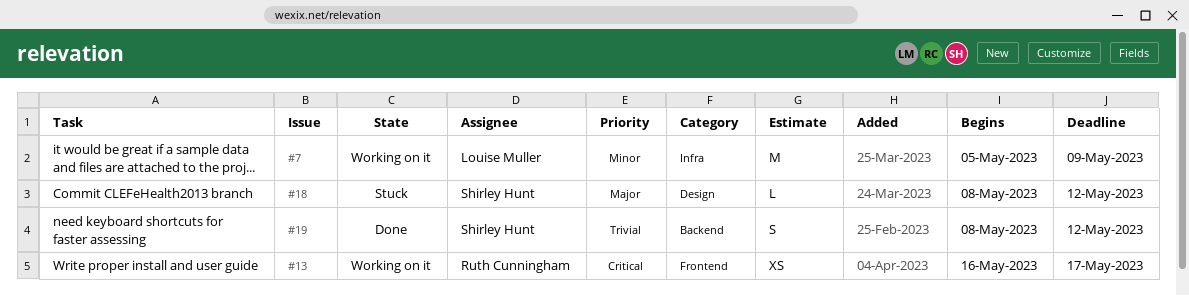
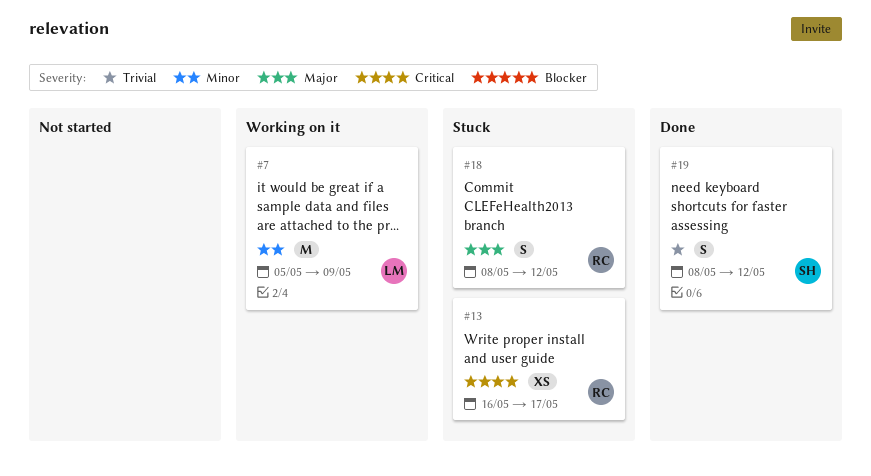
#13, status: Working on it -> Stuck
#18, owner: Shirley Hunt -> Ruth Cunningham
#18, estimate: L -> S

